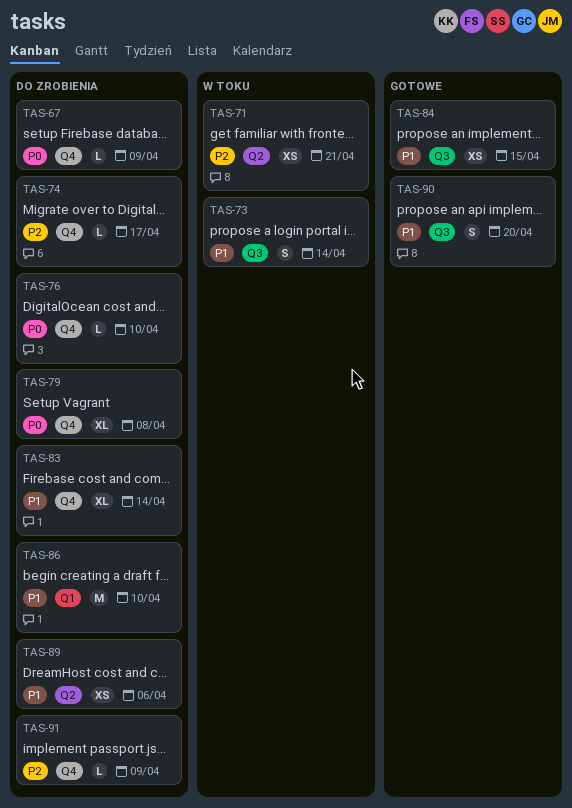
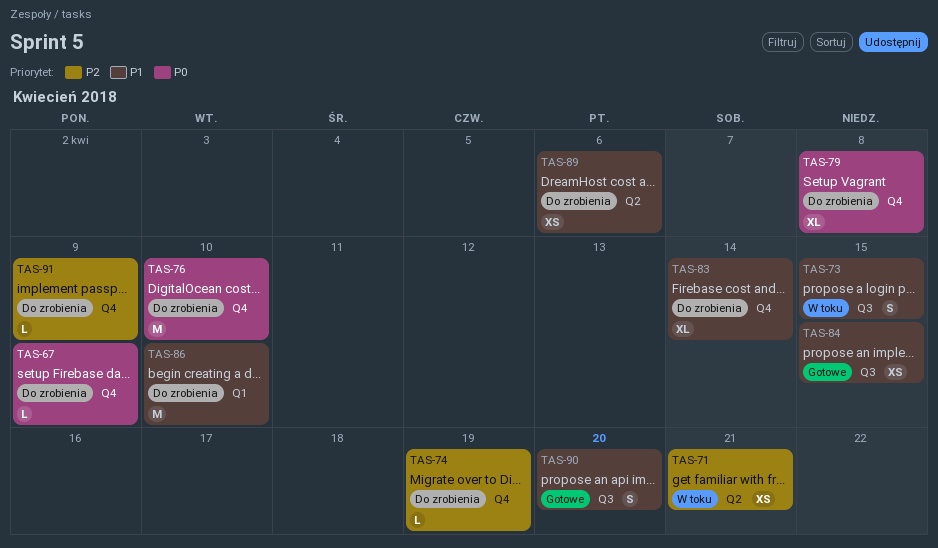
TAS-73, due: Apr 14 -> Apr 15
TAS-74, due: Apr 17 -> Apr 19
TAS-76, estimate: L -> M

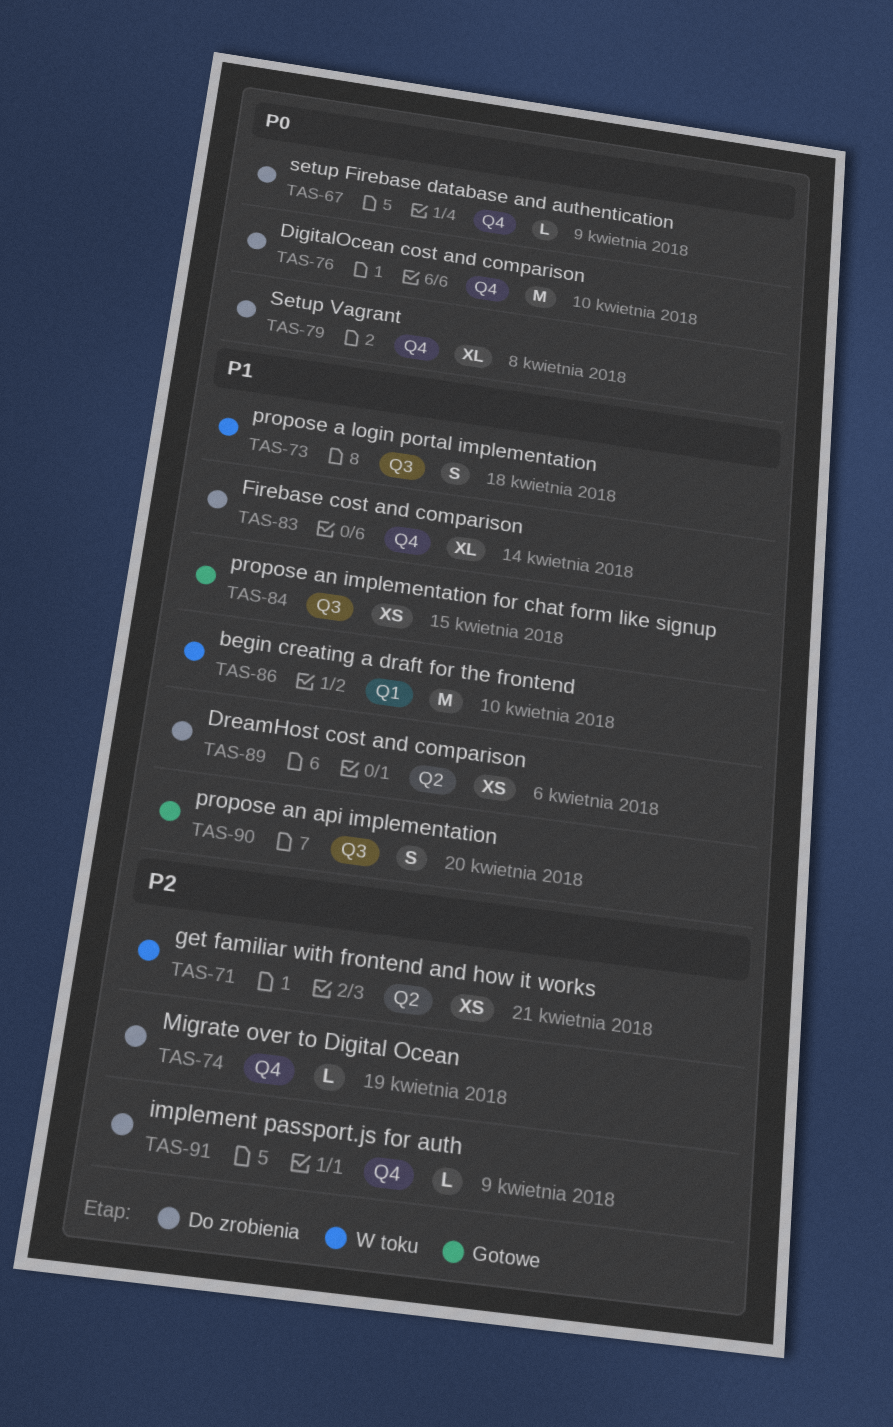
TAS-73, due: Apr 15 -> Apr 18
TAS-86, status: Do zrobienia -> W toku

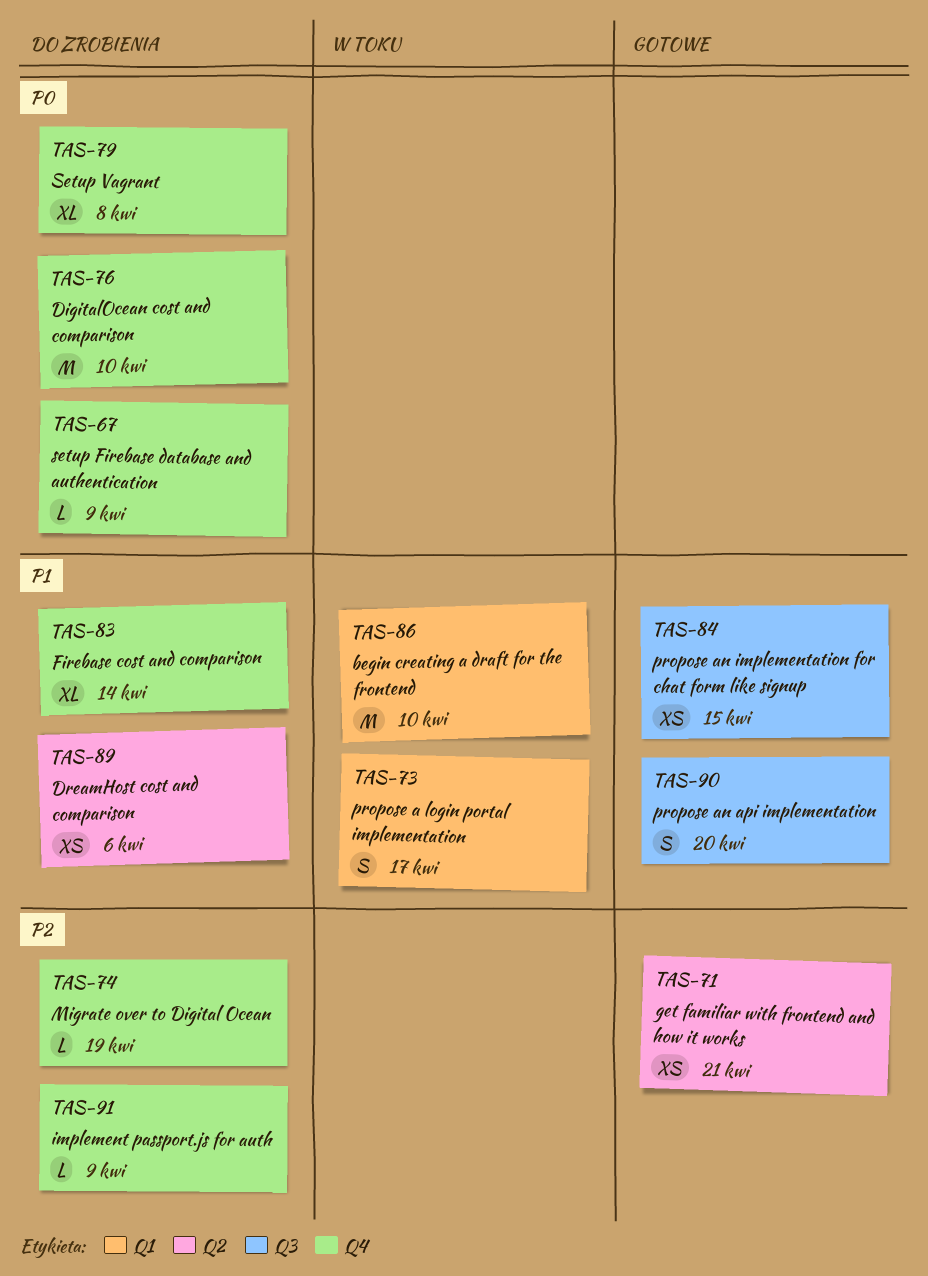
TAS-71, status: W toku -> Gotowe
TAS-73, label: Q3 -> Q1
TAS-73, due: Apr 18 -> Apr 17

